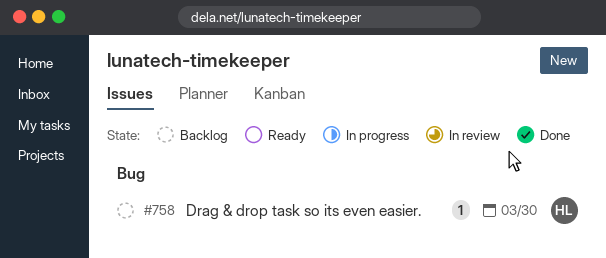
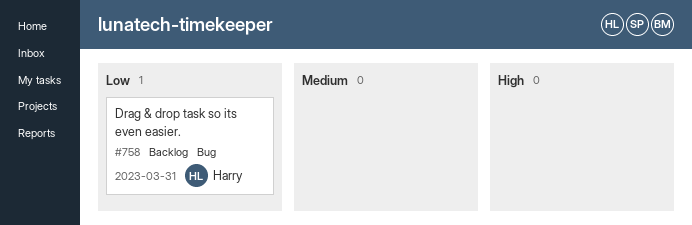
#758, due: Mar 30 -> Mar 31

